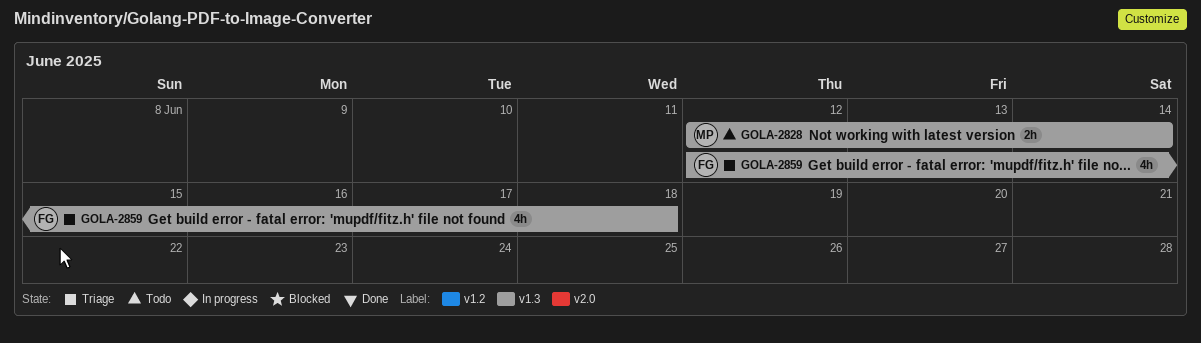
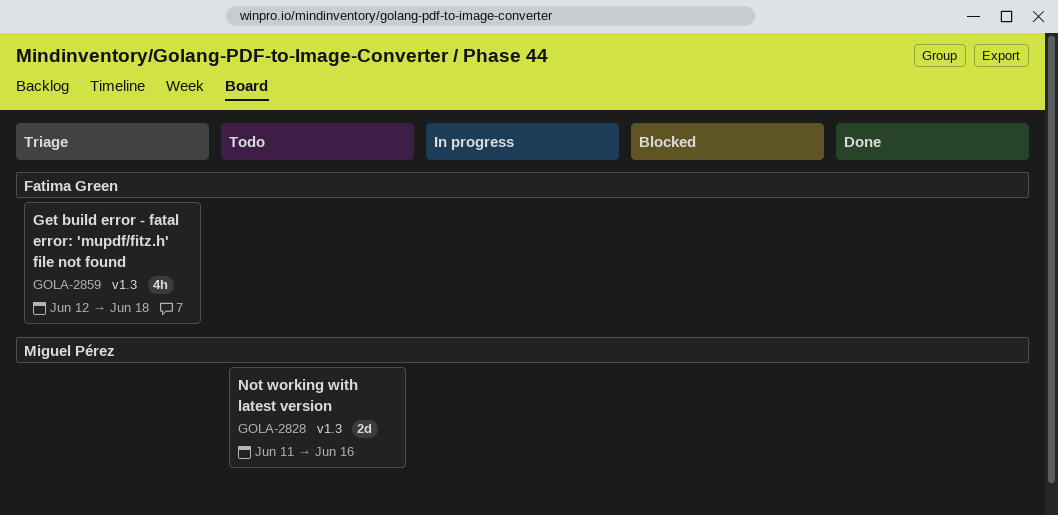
GOLA-2828, estimate: 2h -> 2d
GOLA-2828, start: Jun 12 -> Jun 11
GOLA-2828, due: Jun 14 -> Jun 16

